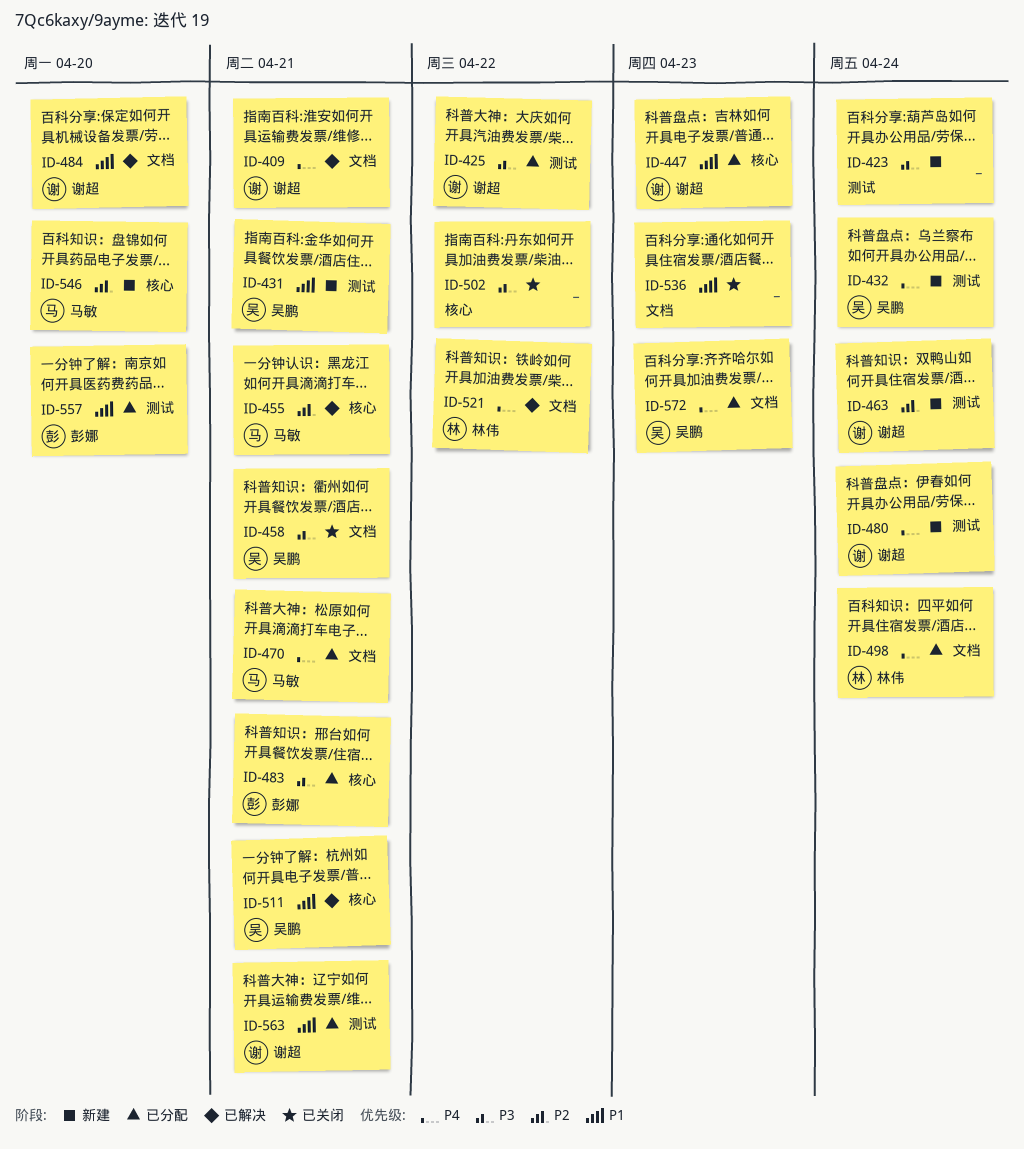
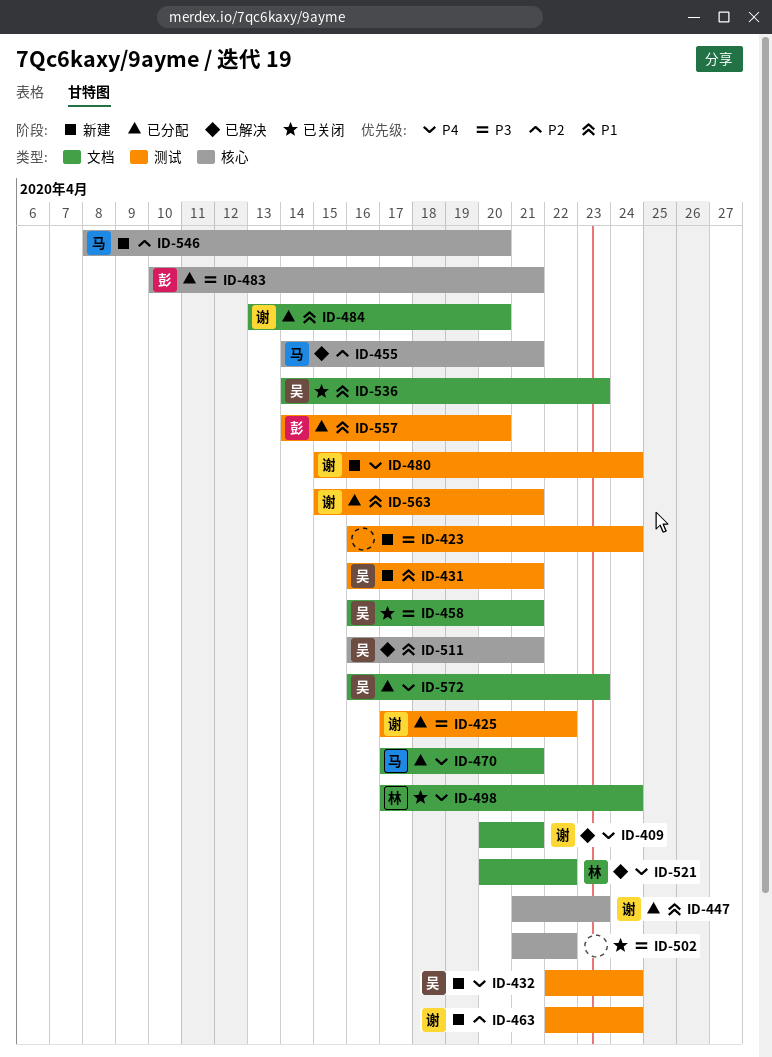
ID-484, status: 已解决 -> 已分配
ID-498, status: 已分配 -> 已关闭
ID-536, owner: none -> 吴鹏

